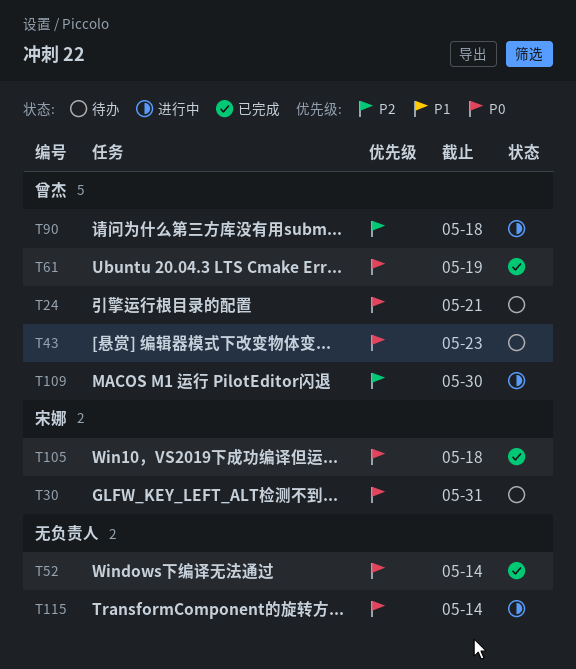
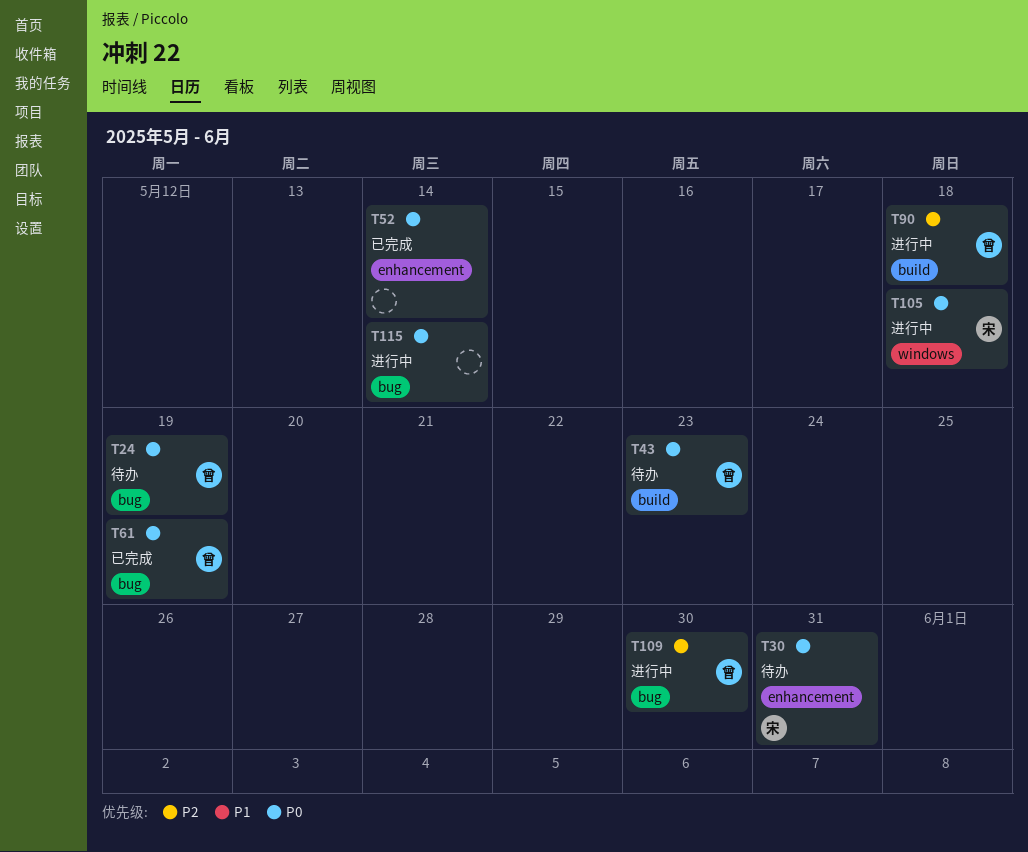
T24, due: May 21 -> May 19
T105, status: 已完成 -> 进行中

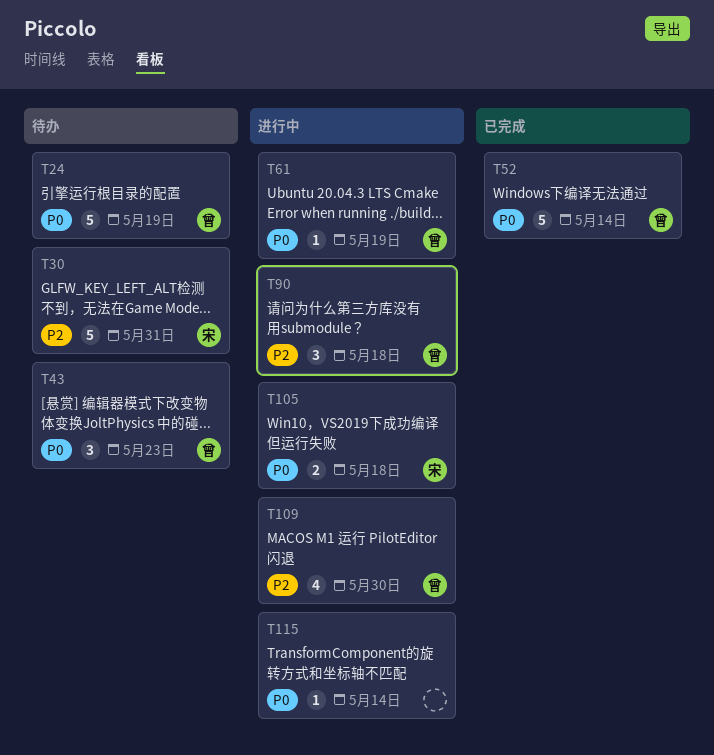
T30, priority: P0 -> P2
T52, owner: none -> 曾
T61, status: 已完成 -> 进行中

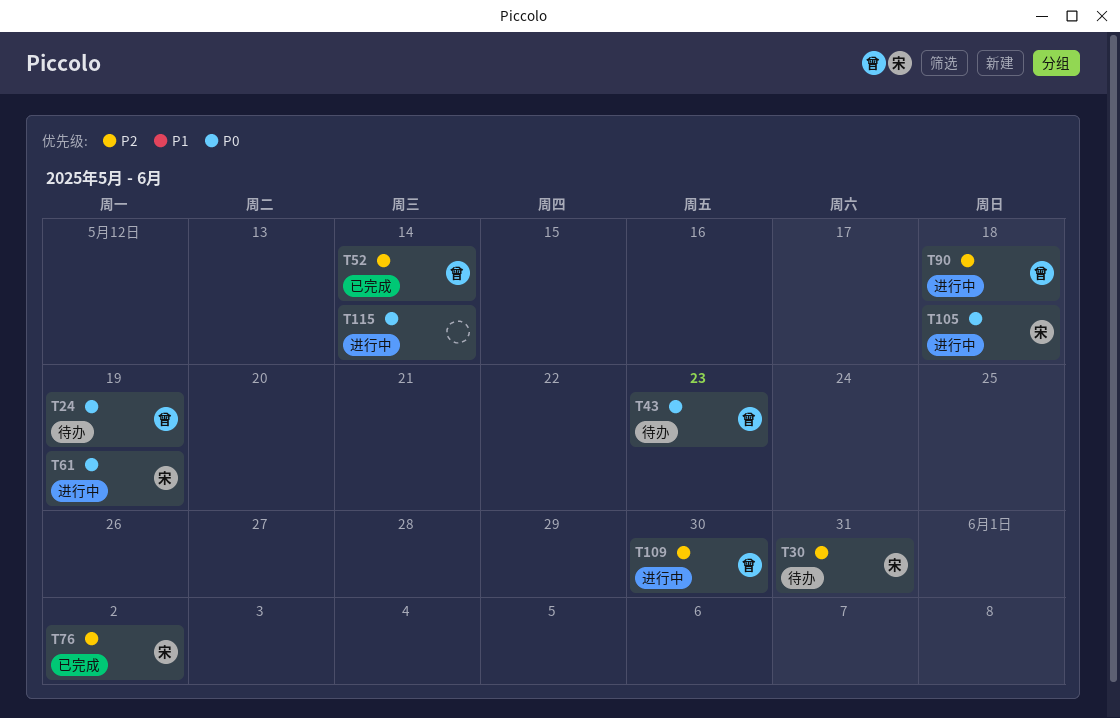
T52, priority: P0 -> P2
T61, owner: 曾 -> 宋
T76: none -> present

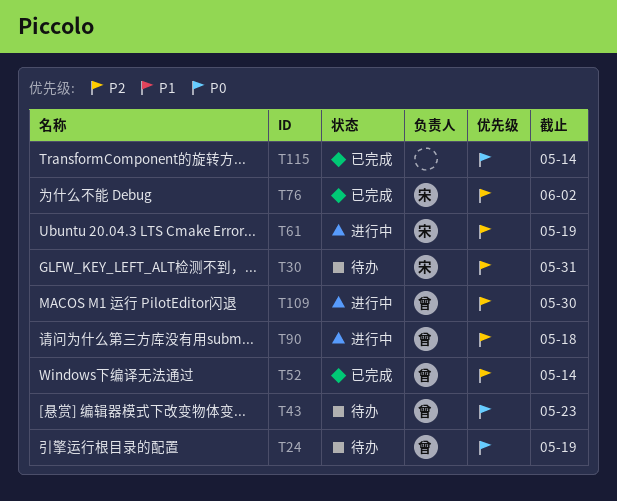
T61, priority: P0 -> P2
T105: present -> none
T115, status: 进行中 -> 已完成

